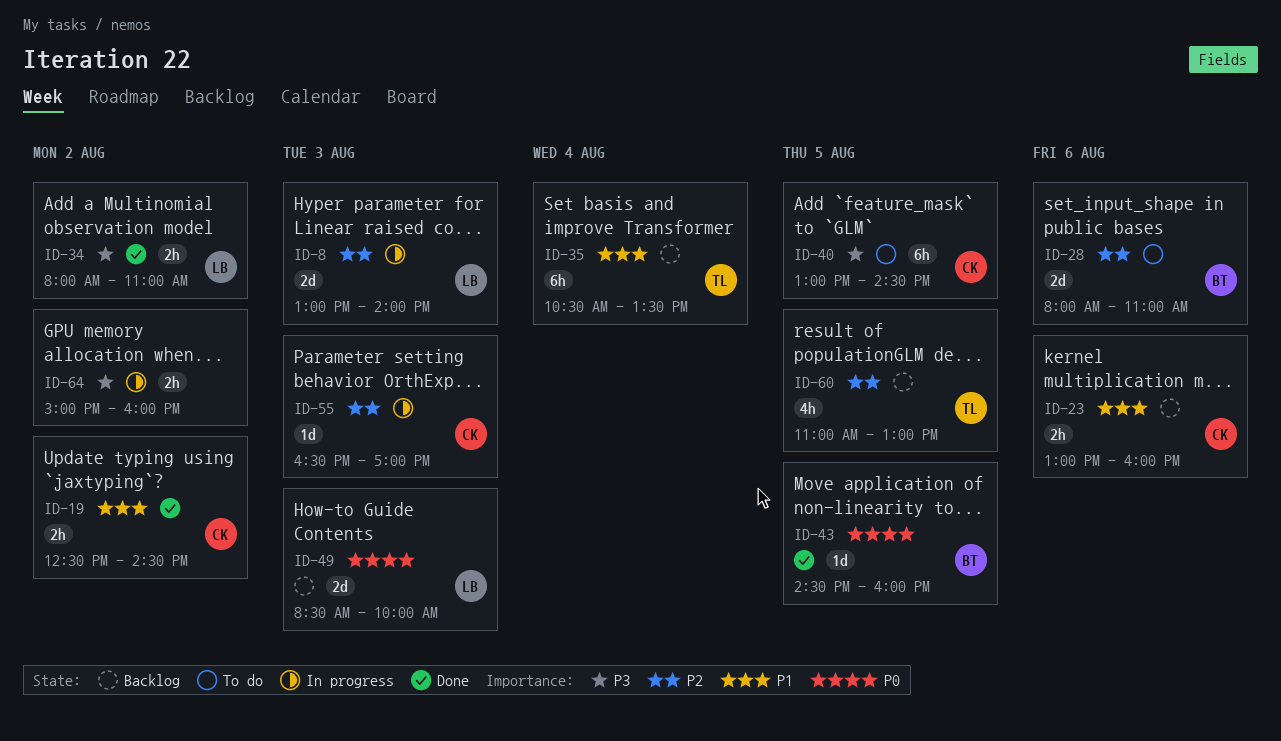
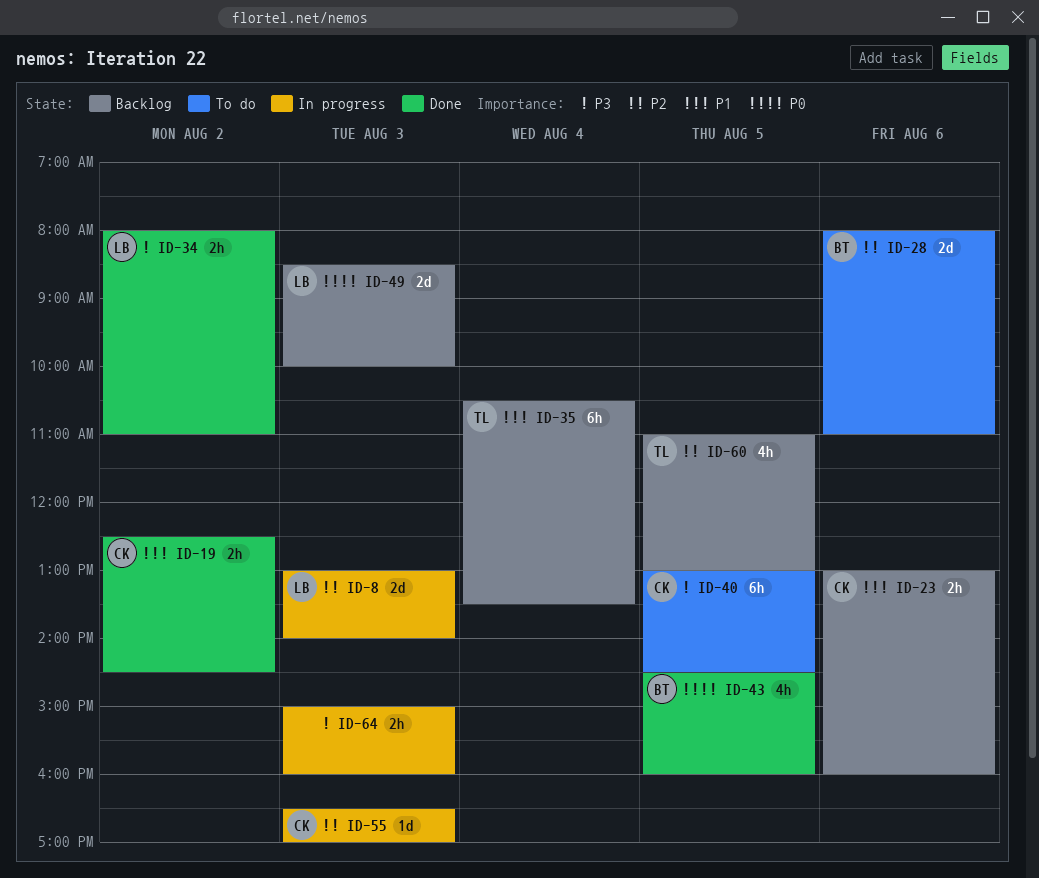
ID-43, estimate: 1d -> 4h
ID-64, day: Aug 2 -> Aug 3

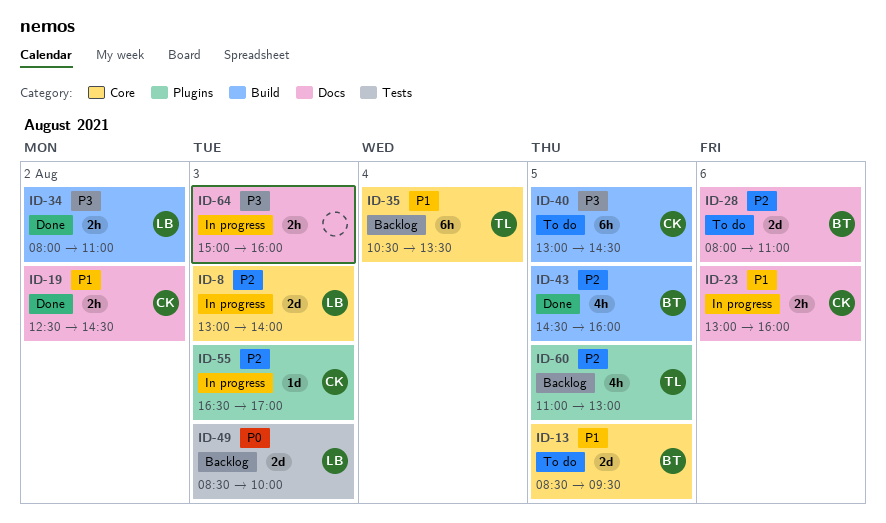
ID-13: none -> present
ID-23, status: Backlog -> In progress
ID-43, priority: P0 -> P2

